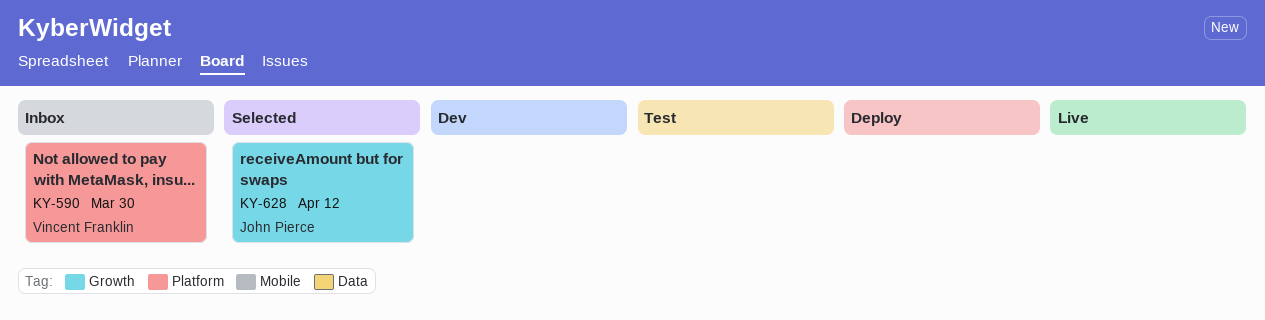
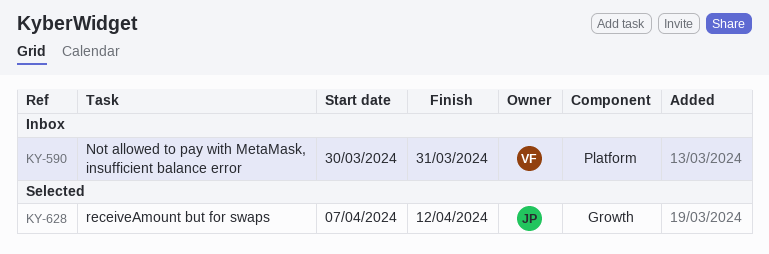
KY-590, due: Mar 30 -> Mar 31

